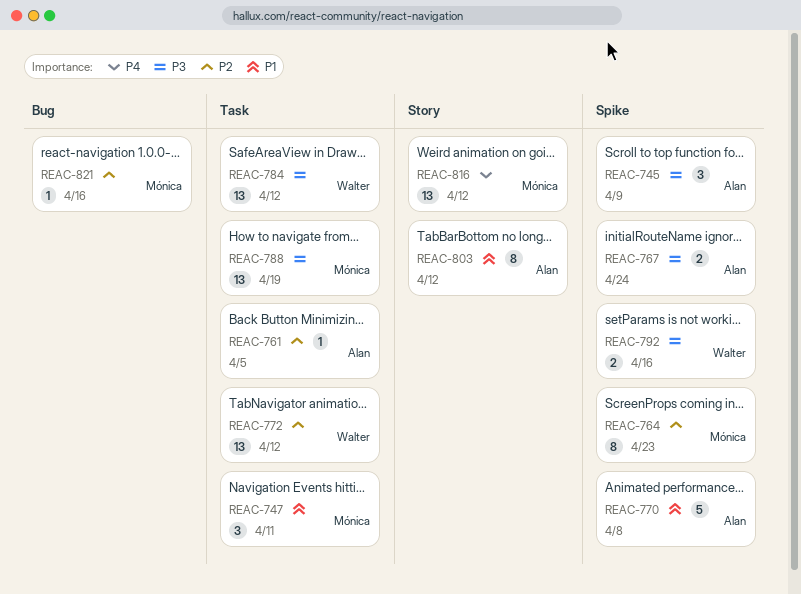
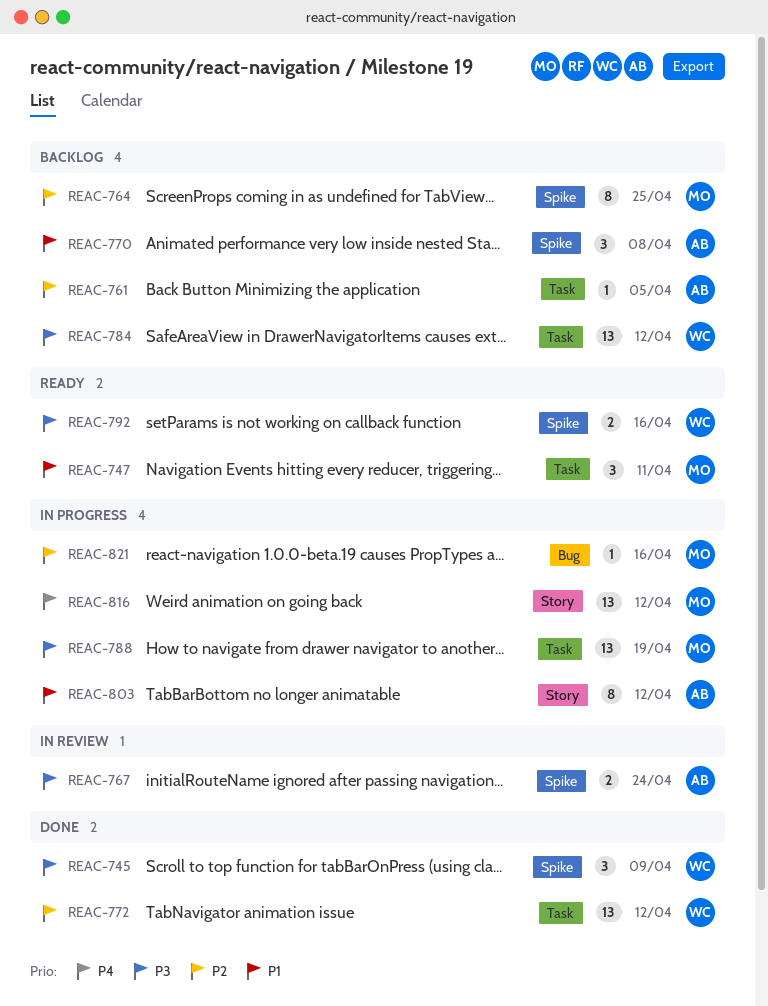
REAC-745, owner: Alan -> Walter
REAC-764, due: Apr 23 -> Apr 25
REAC-770, estimate: 5 -> 3

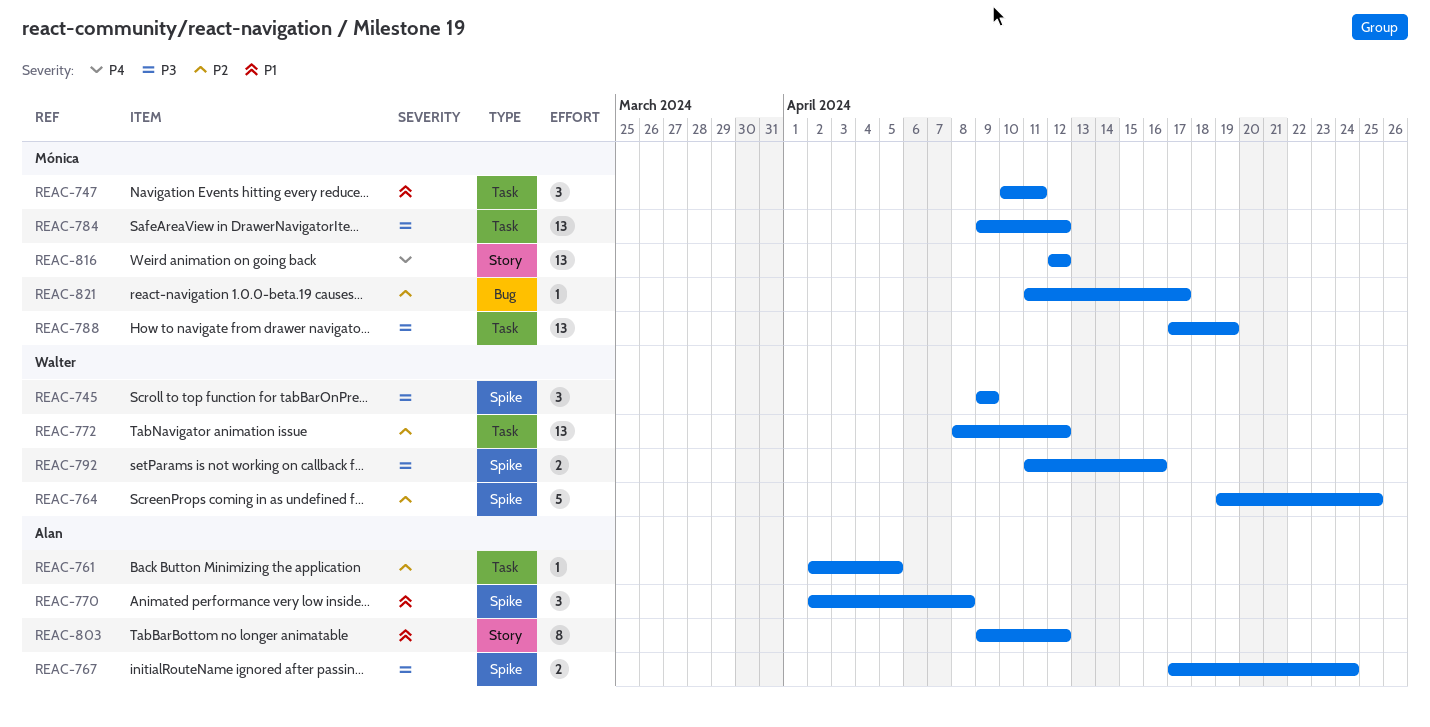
REAC-764, owner: Mónica -> Walter
REAC-764, estimate: 8 -> 5
REAC-784, owner: Walter -> Mónica
REAC-821, due: Apr 16 -> Apr 17

